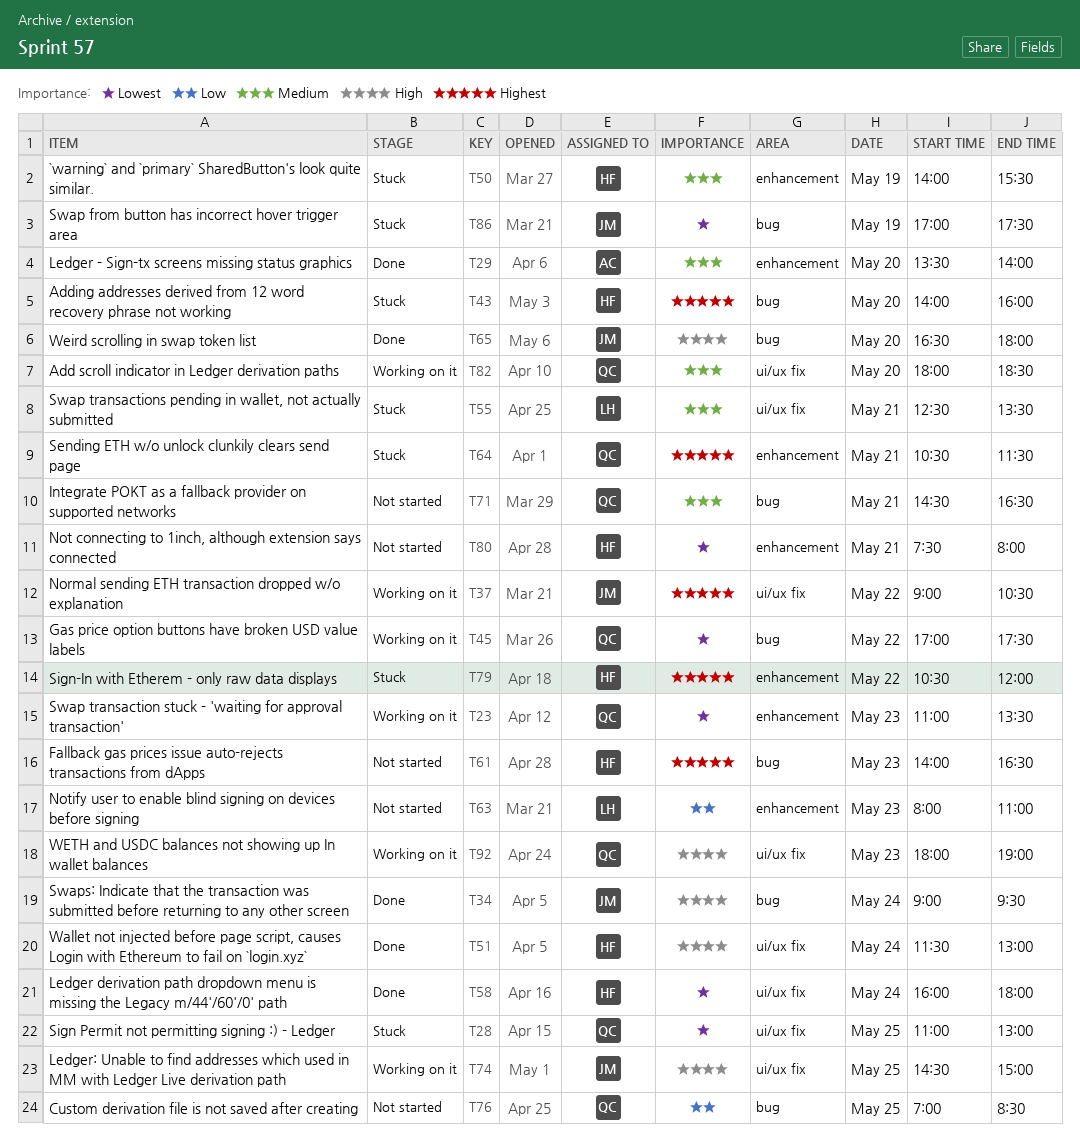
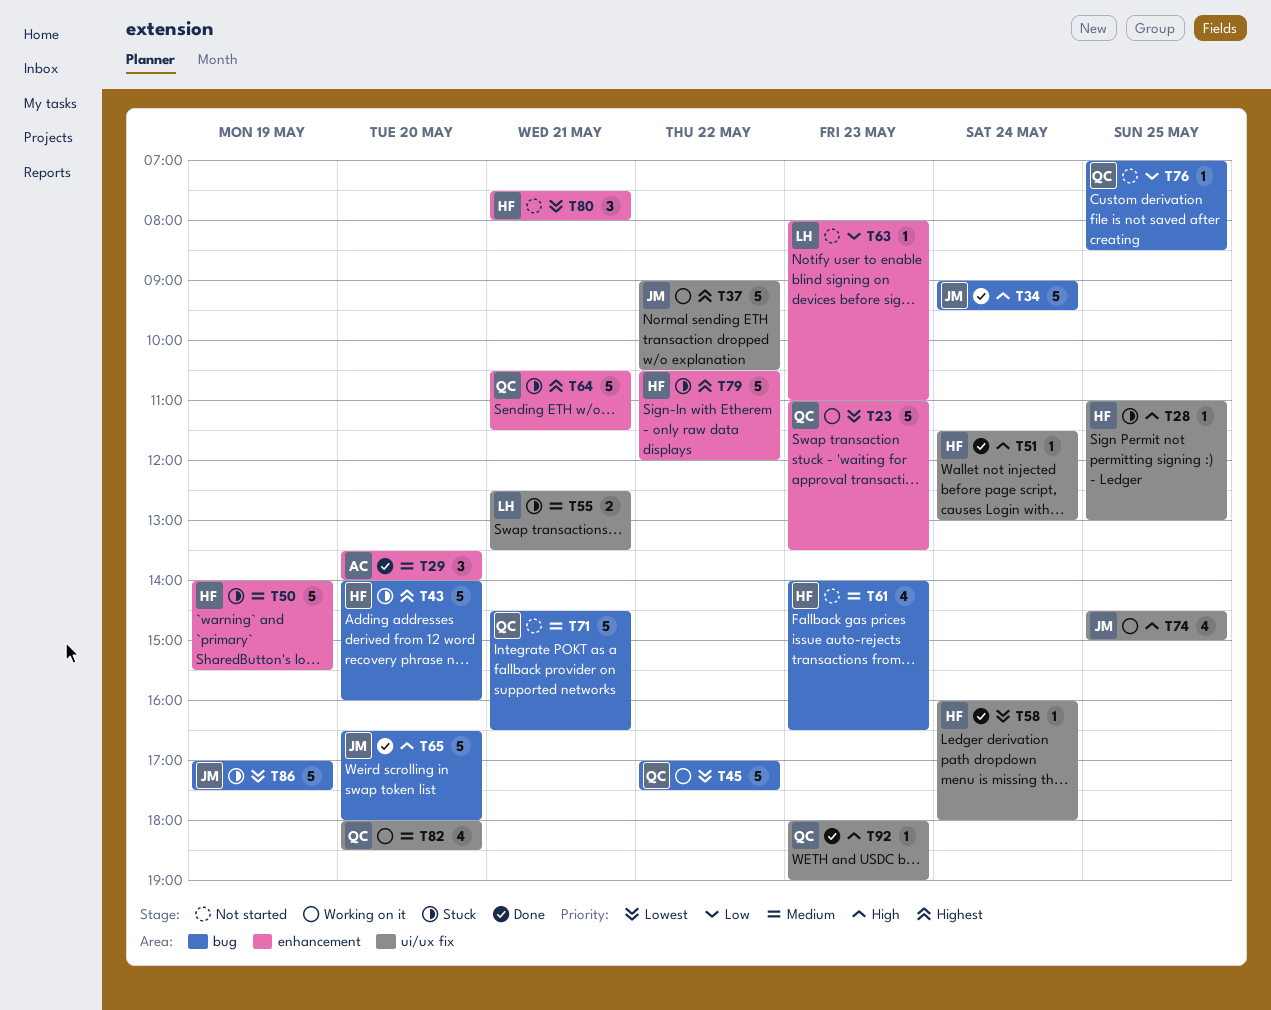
T28, owner: QC -> HF
T28, priority: Lowest -> High
T61, priority: Highest -> Medium
T92, status: Working on it -> Done

